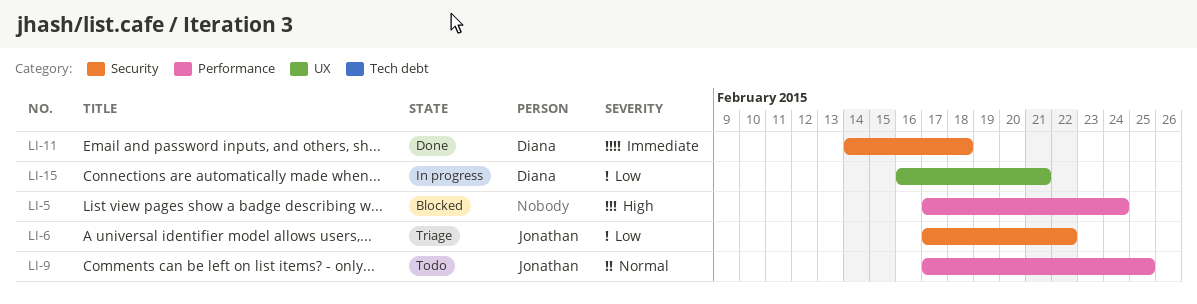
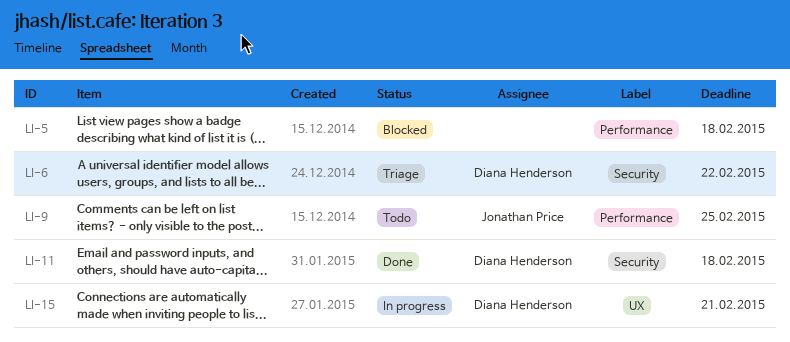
LI-5, due: Feb 24 -> Feb 18
LI-6, owner: Jonathan Price -> Diana Henderson

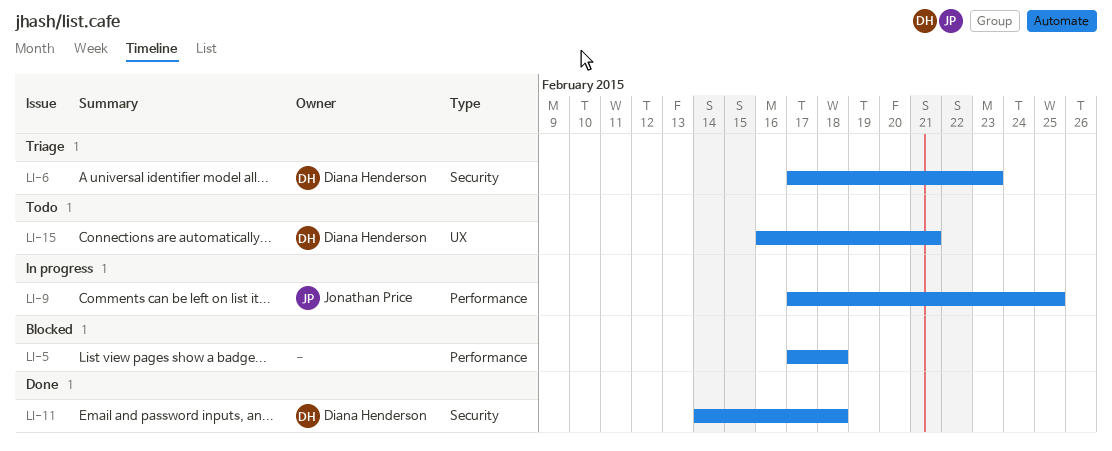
LI-6, due: Feb 22 -> Feb 23
LI-9, status: Todo -> In progress
LI-15, status: In progress -> Todo

